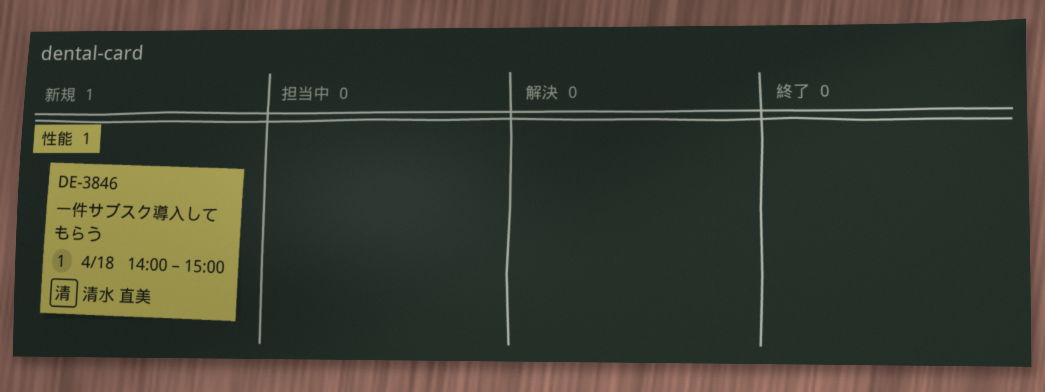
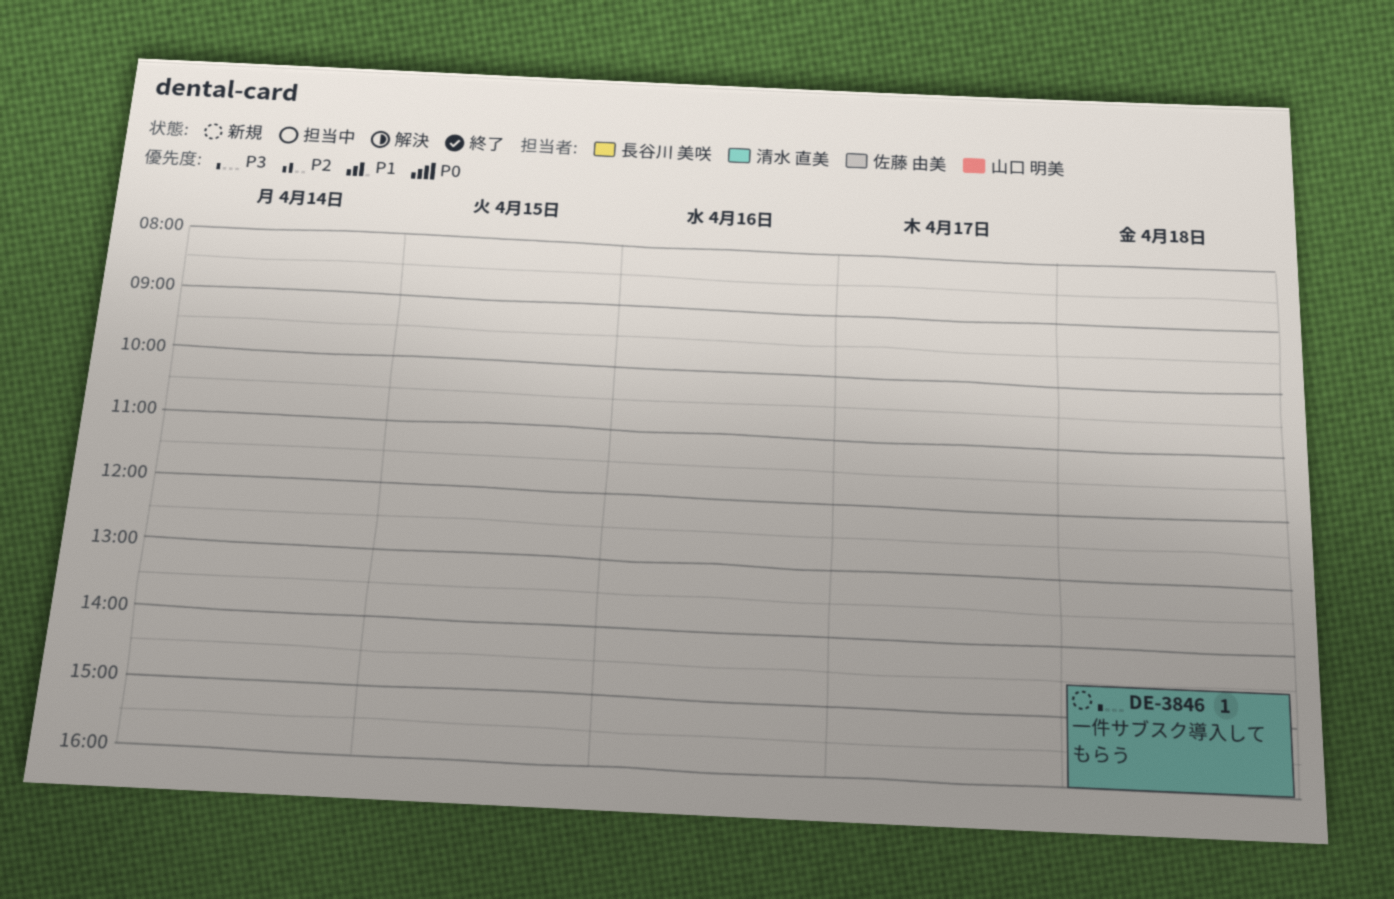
DE-3846, begins: 14:00 -> 14:30
DE-3846, ends: 15:00 -> 16:00

